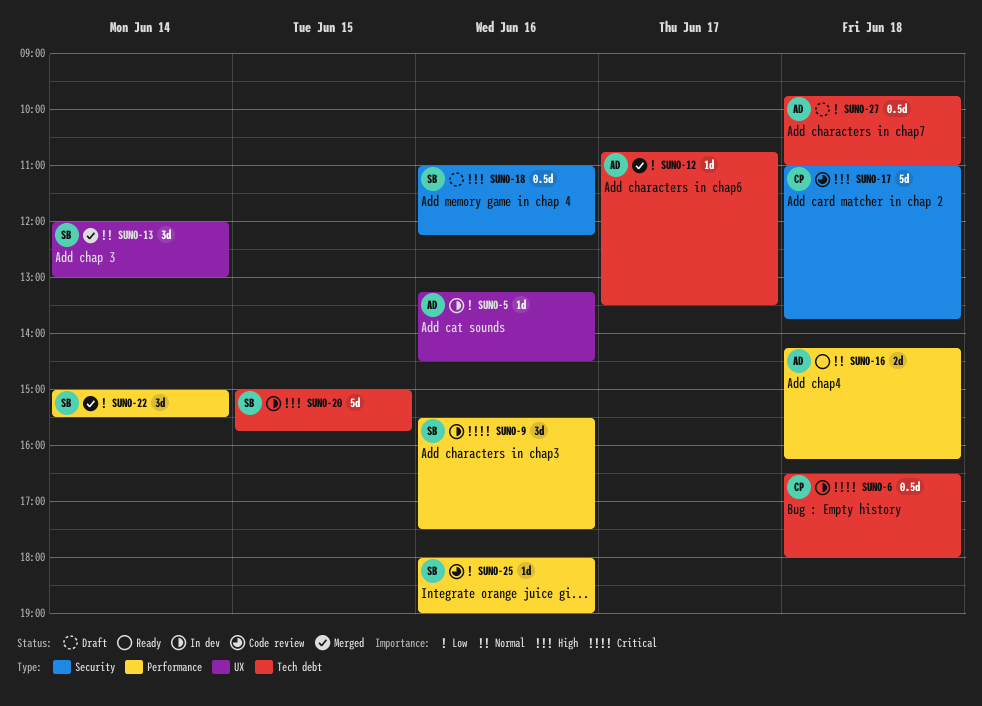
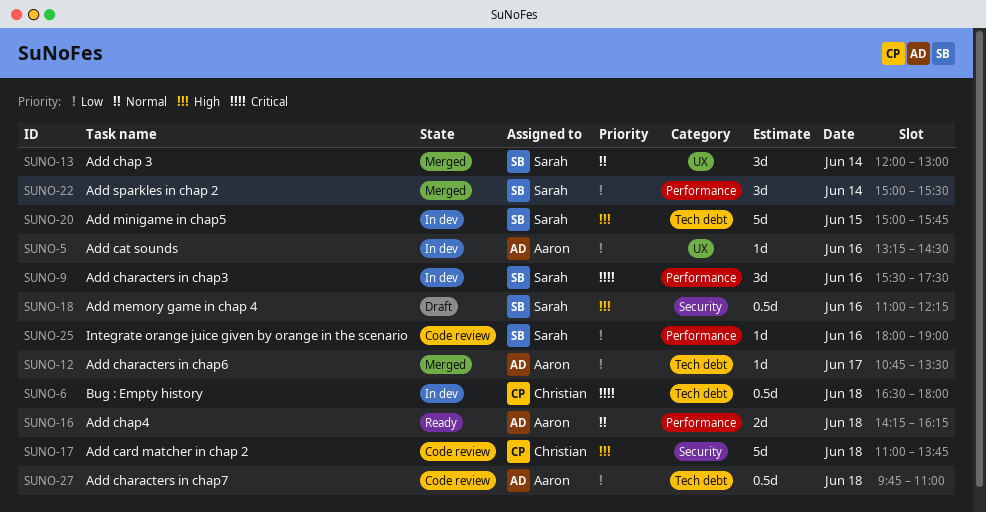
SUNO-27, status: Draft -> Code review

